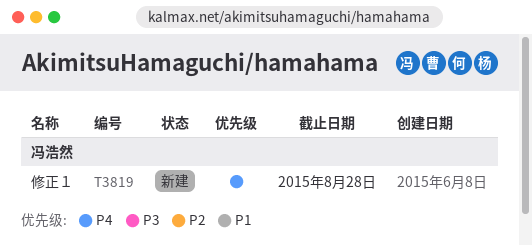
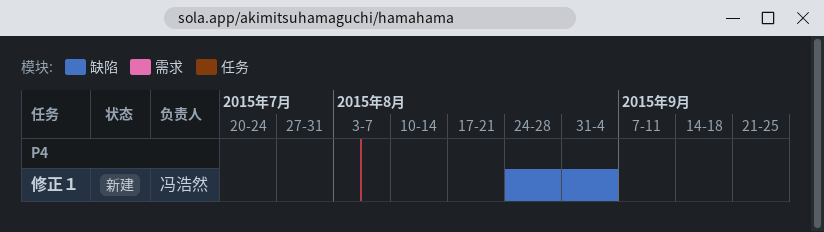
修正１, due: Aug 28 -> Sep 4

